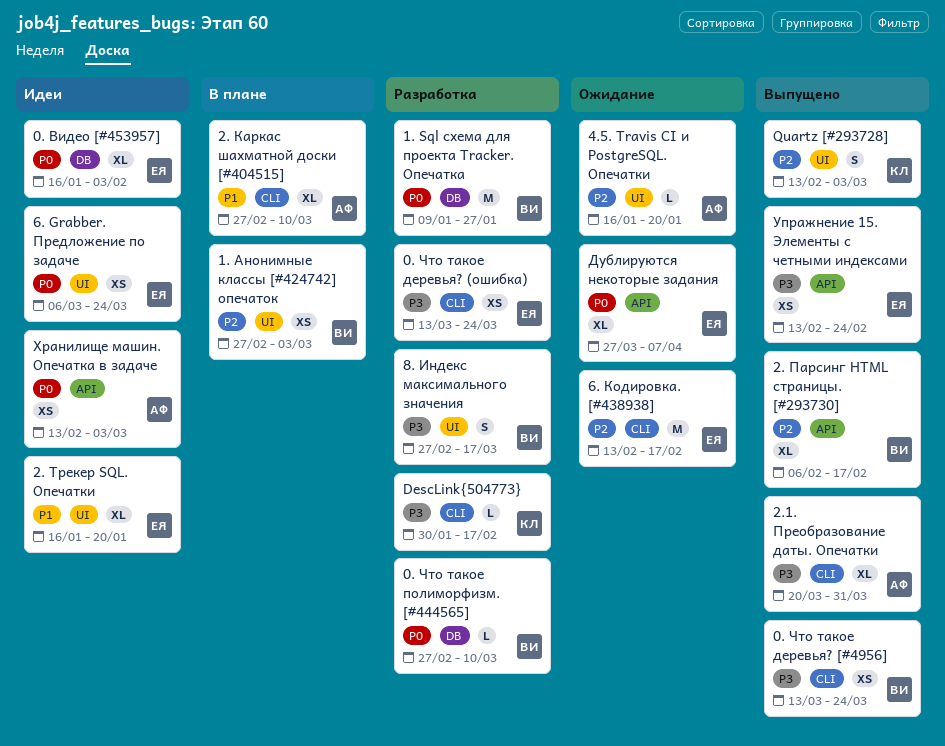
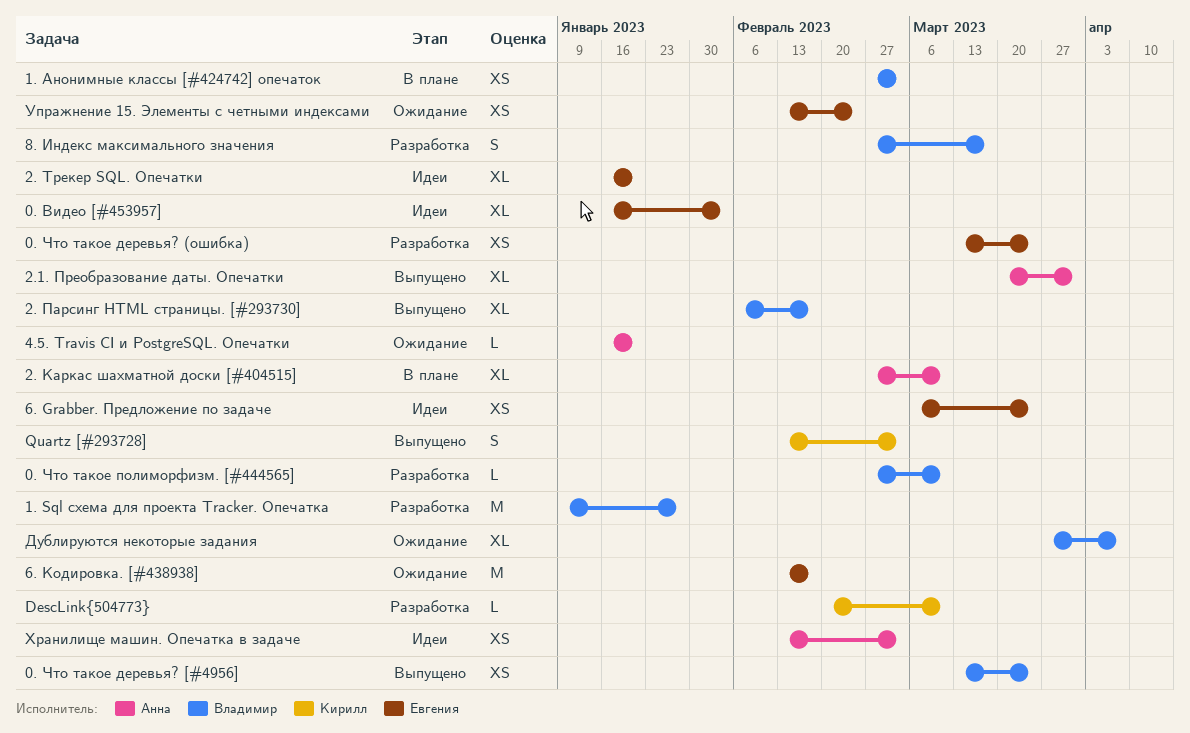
DescLink{504773}, start: Jan 30 -> Feb 20
DescLink{504773}, due: Feb 17 -> Mar 10
Дублируются некоторые задания, owner: Евгения -> Владимир
Упражнение 15. Элементы с четными индексами, status: Выпущено -> Ожидание

